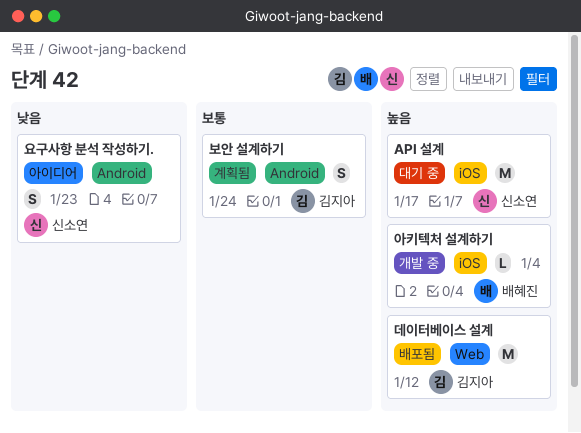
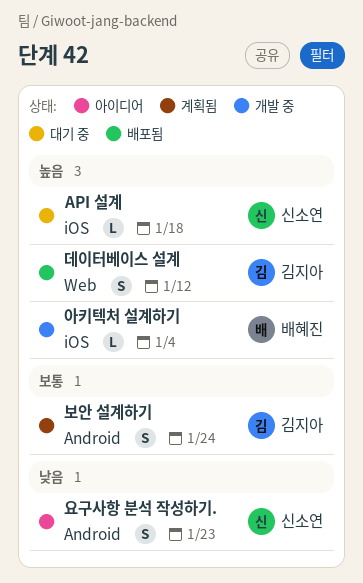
API 설계, estimate: M -> L
API 설계, due: Jan 17 -> Jan 18
데이터베이스 설계, estimate: M -> S

